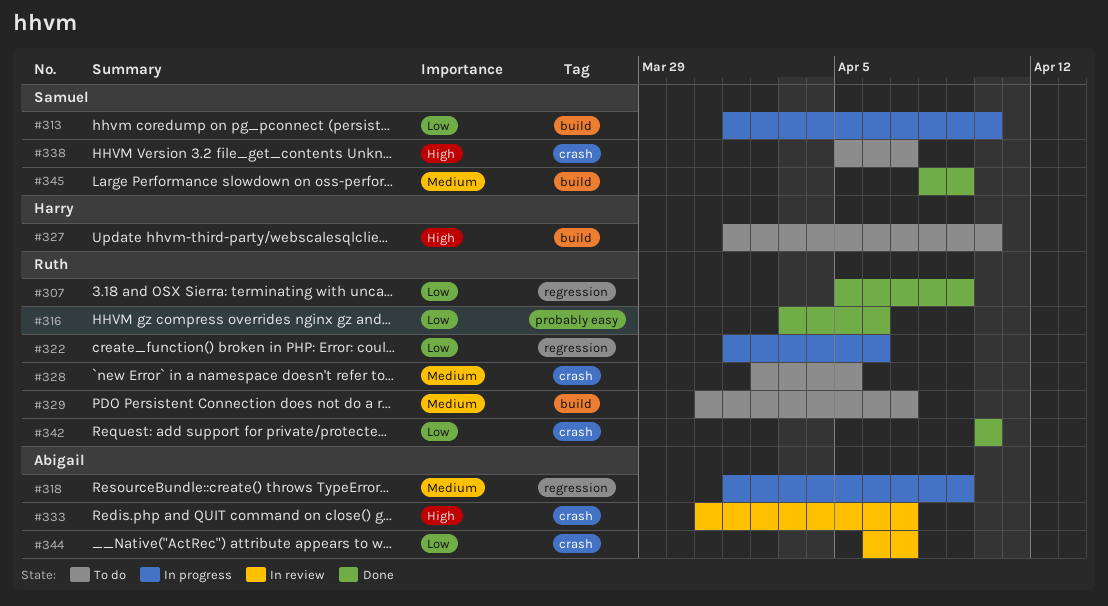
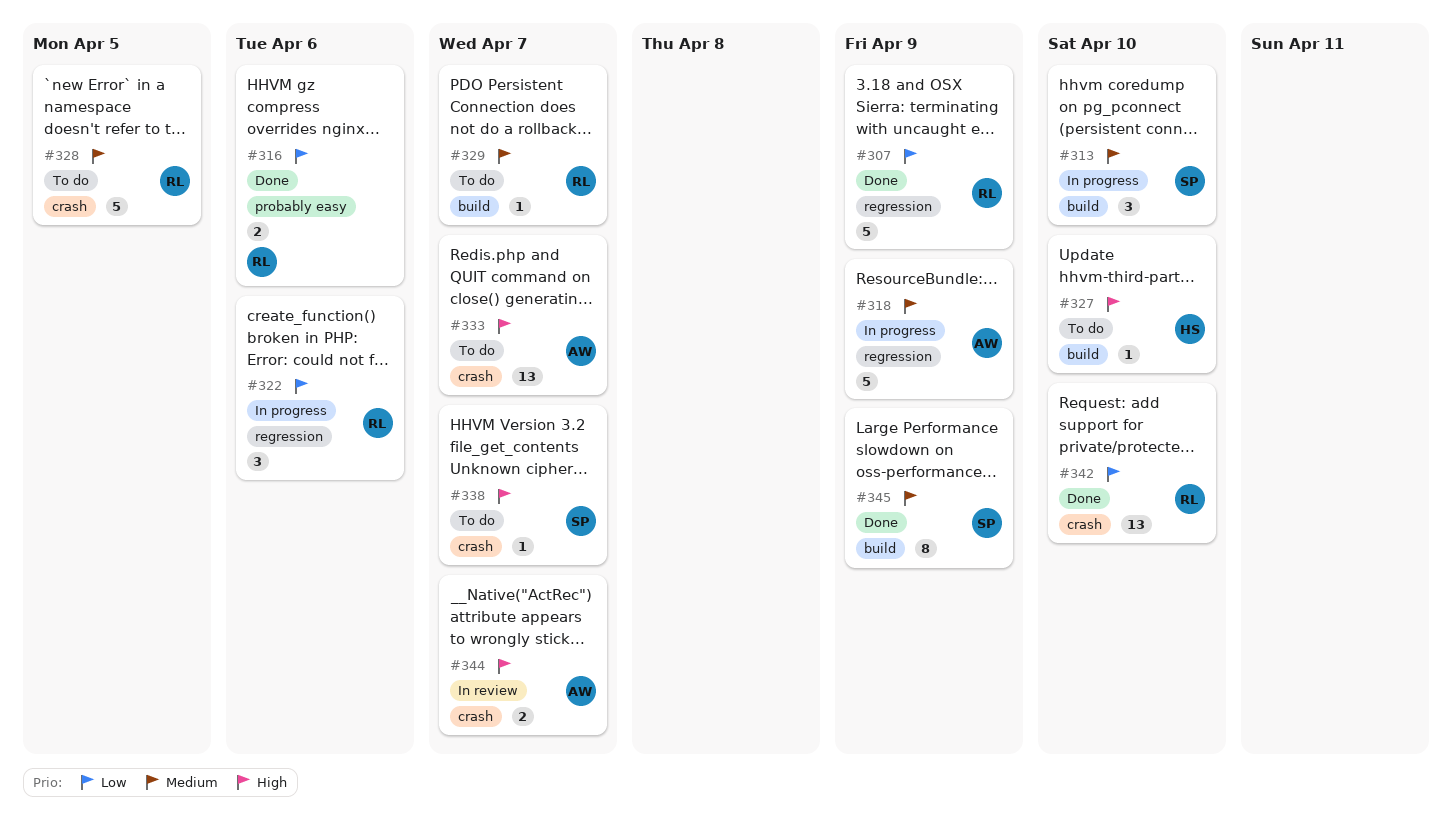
#313, priority: Low -> Medium
#333, status: In review -> To do
#344, priority: Low -> High

